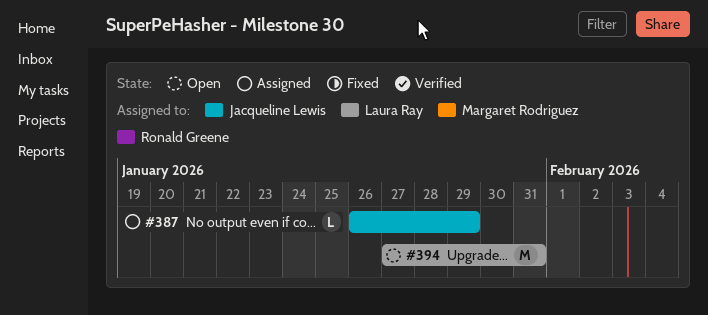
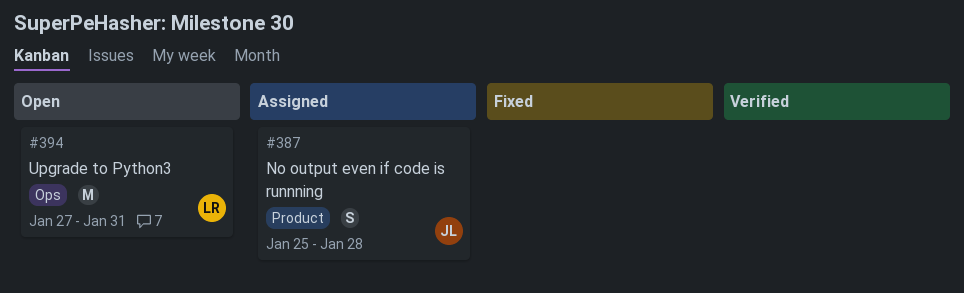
#387, estimate: L -> S
#387, start: Jan 26 -> Jan 25
#387, due: Jan 29 -> Jan 28

